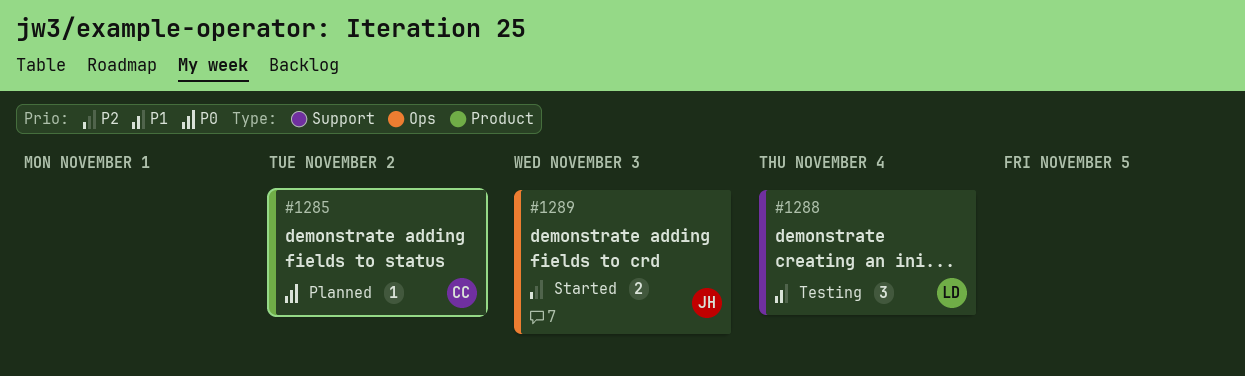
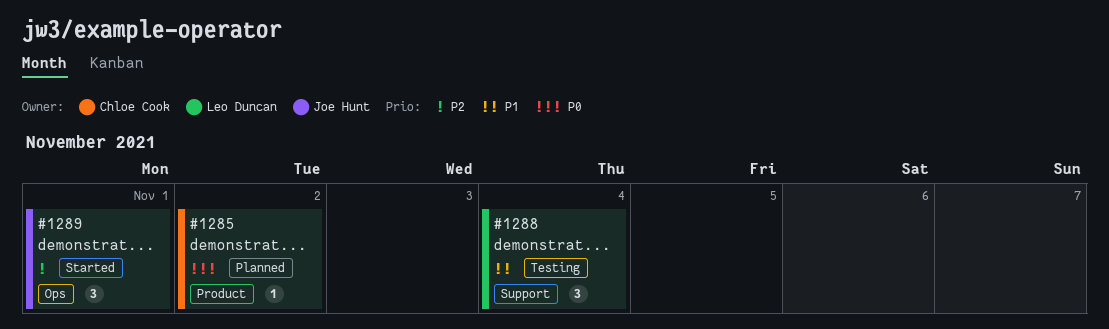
#1289, estimate: 2 -> 3
#1289, due: Nov 3 -> Nov 1

